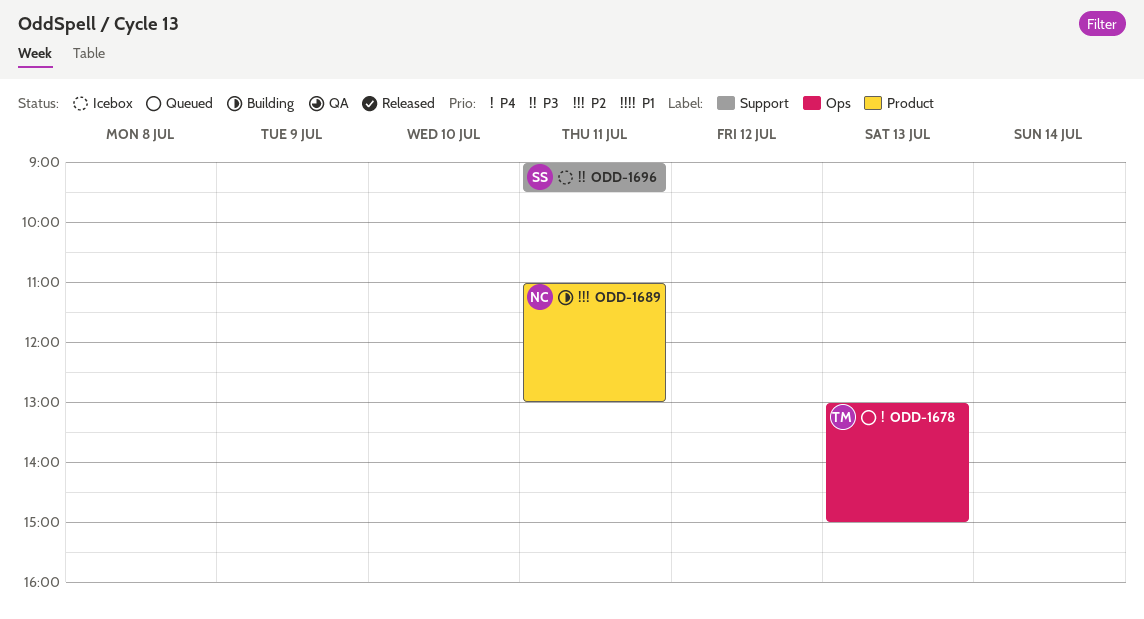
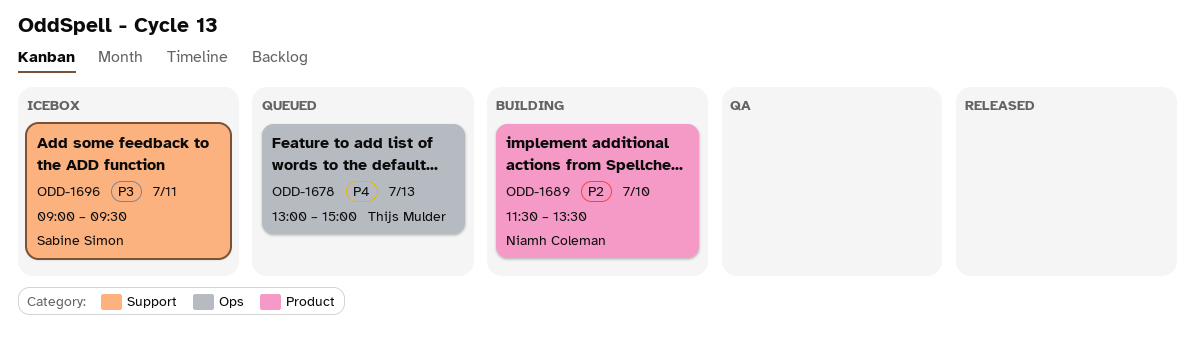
ODD-1689, day: Jul 11 -> Jul 10
ODD-1689, begins: 11:00 -> 11:30
ODD-1689, ends: 13:00 -> 13:30

